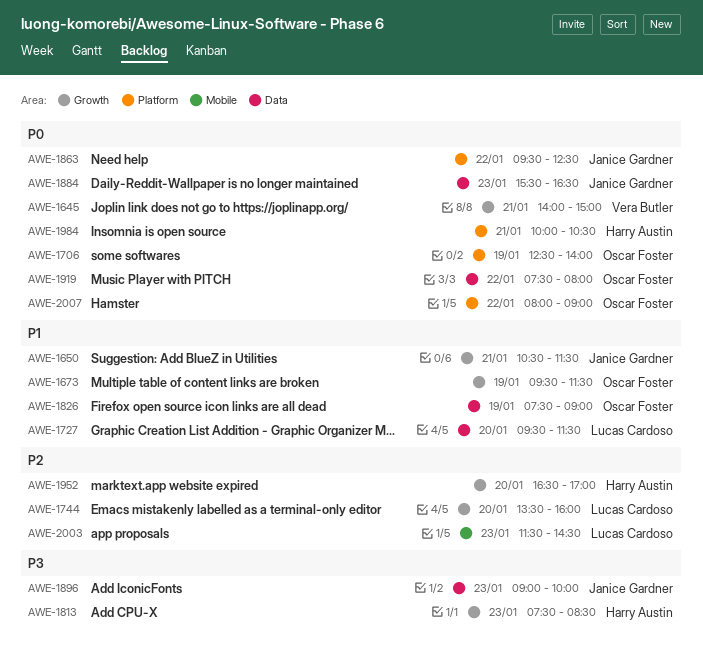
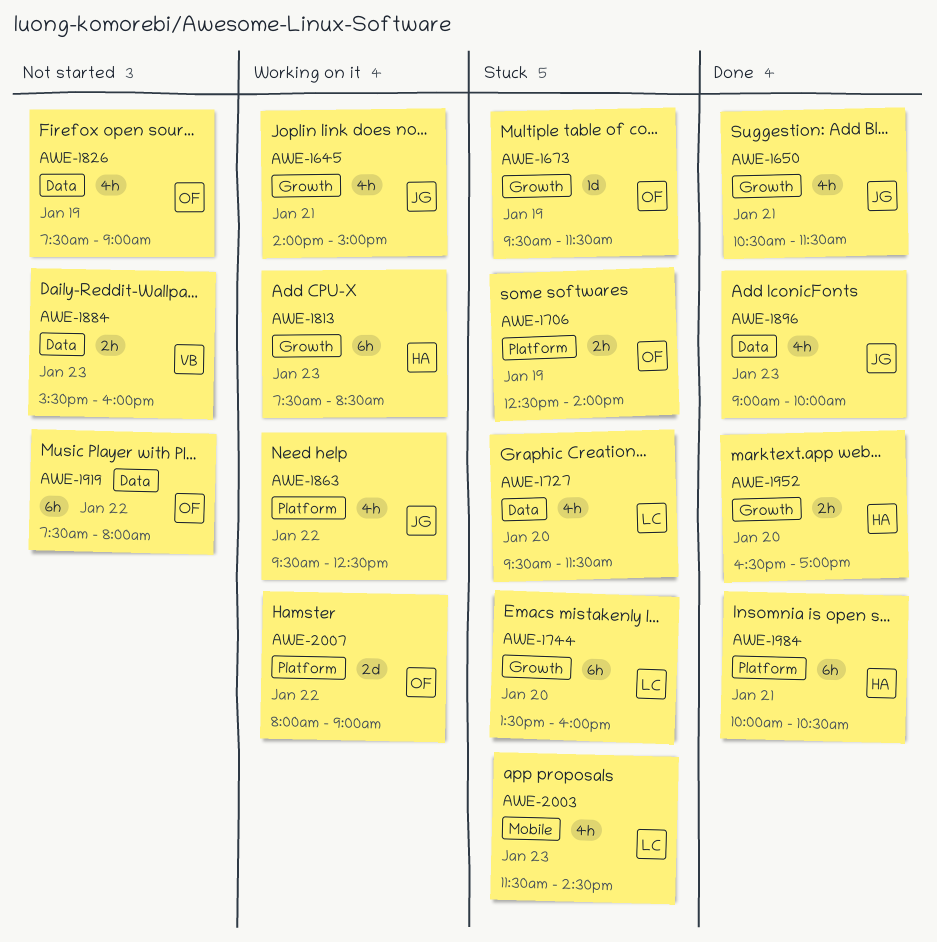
AWE-1645, owner: Vera Butler -> Janice Gardner
AWE-1884, owner: Janice Gardner -> Vera Butler
AWE-1884, ends: 16:30 -> 16:00

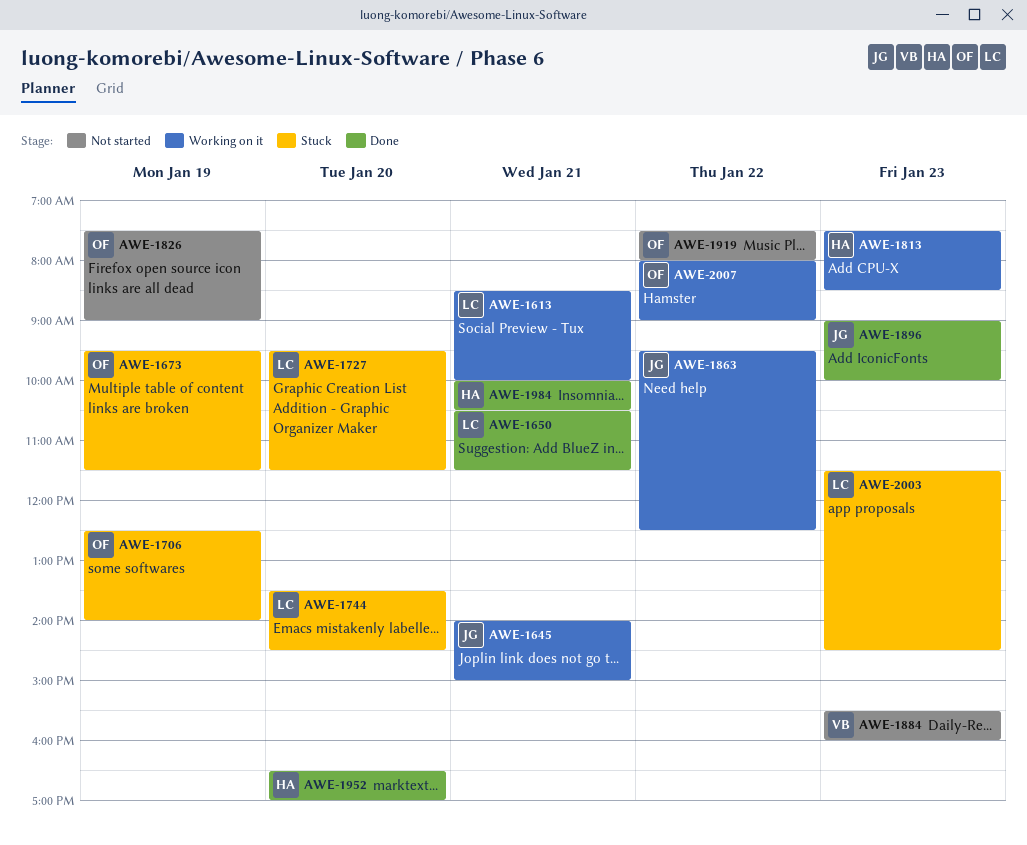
AWE-1613: none -> present
AWE-1650, owner: JG -> LC
AWE-1744, ends: 16:00 -> 14:30

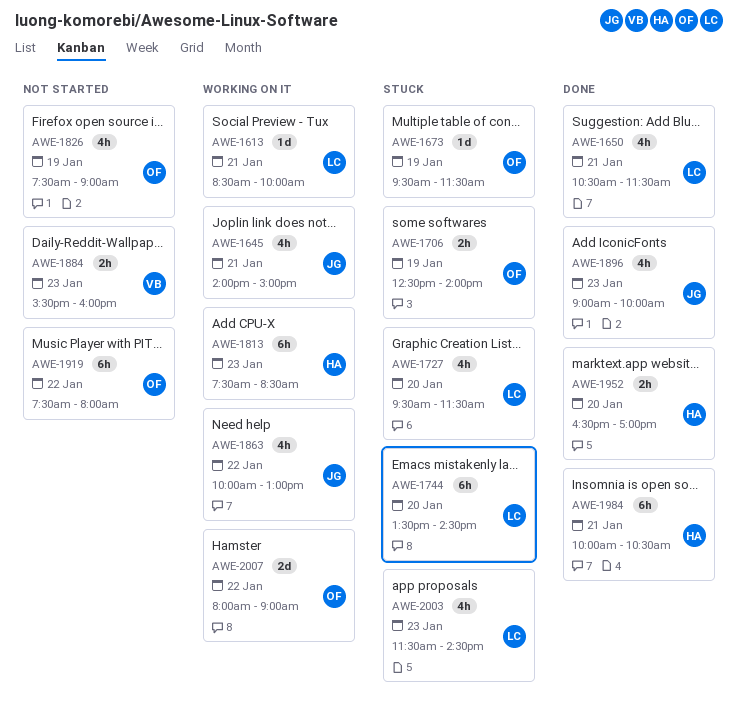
AWE-1863, begins: 09:30 -> 10:00
AWE-1863, ends: 12:30 -> 13:00

